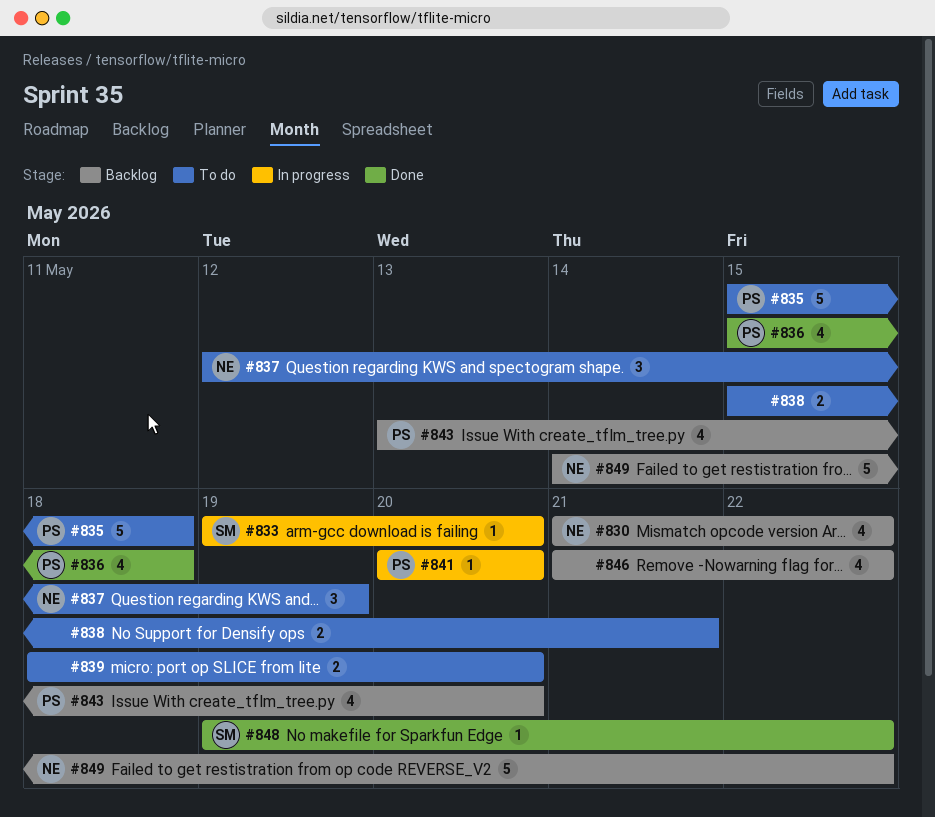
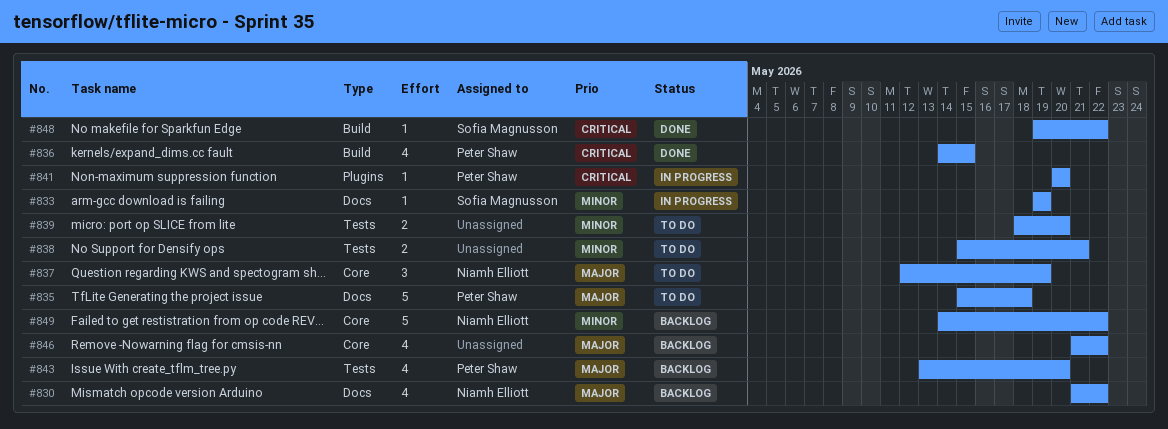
#833, due: May 20 -> May 19
#836, start: May 15 -> May 14
#836, due: May 18 -> May 15

